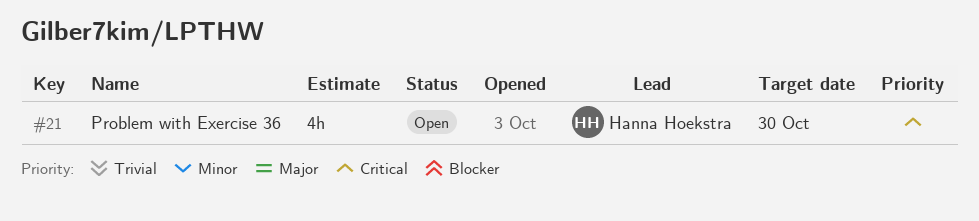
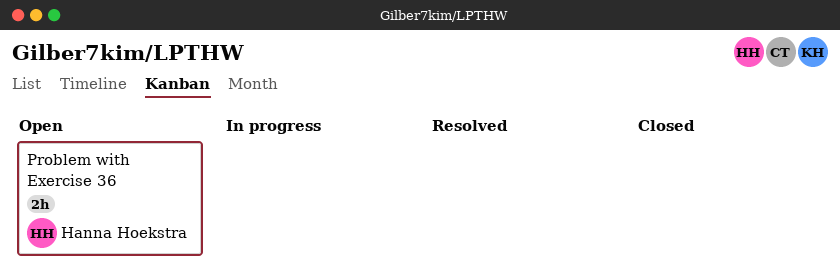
Problem with Exercise 36, estimate: 4h -> 2h

